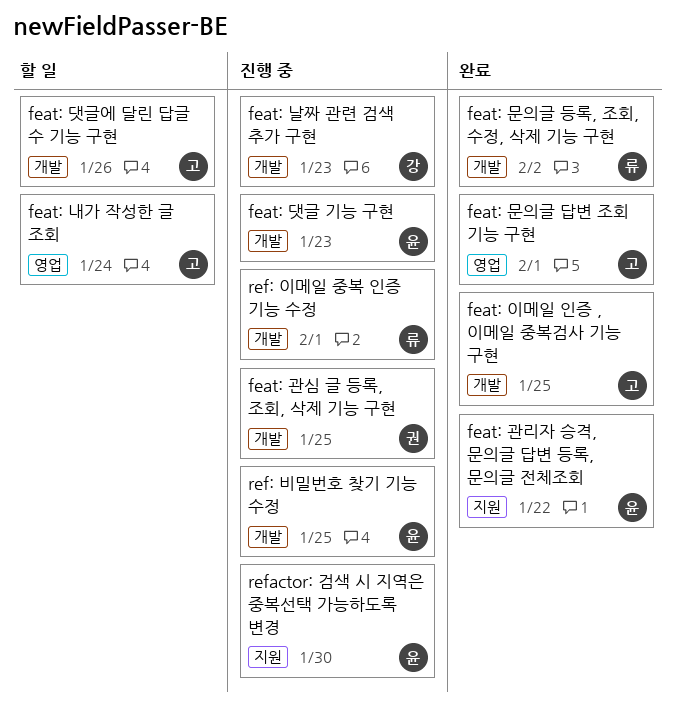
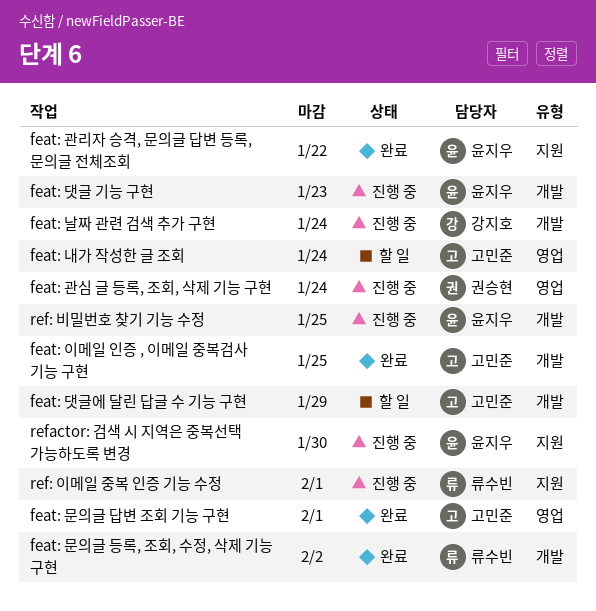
feat: 관심 글 등록, 조회, 삭제 기능 구현, label: 개발 -> 영업
feat: 관심 글 등록, 조회, 삭제 기능 구현, due: Jan 25 -> Jan 24
feat: 날짜 관련 검색 추가 구현, due: Jan 23 -> Jan 24
feat: 댓글에 달린 답글 수 기능 구현, due: Jan 26 -> Jan 29
ref: 이메일 중복 인증 기능 수정, label: 개발 -> 지원

